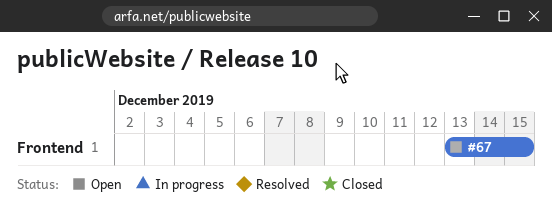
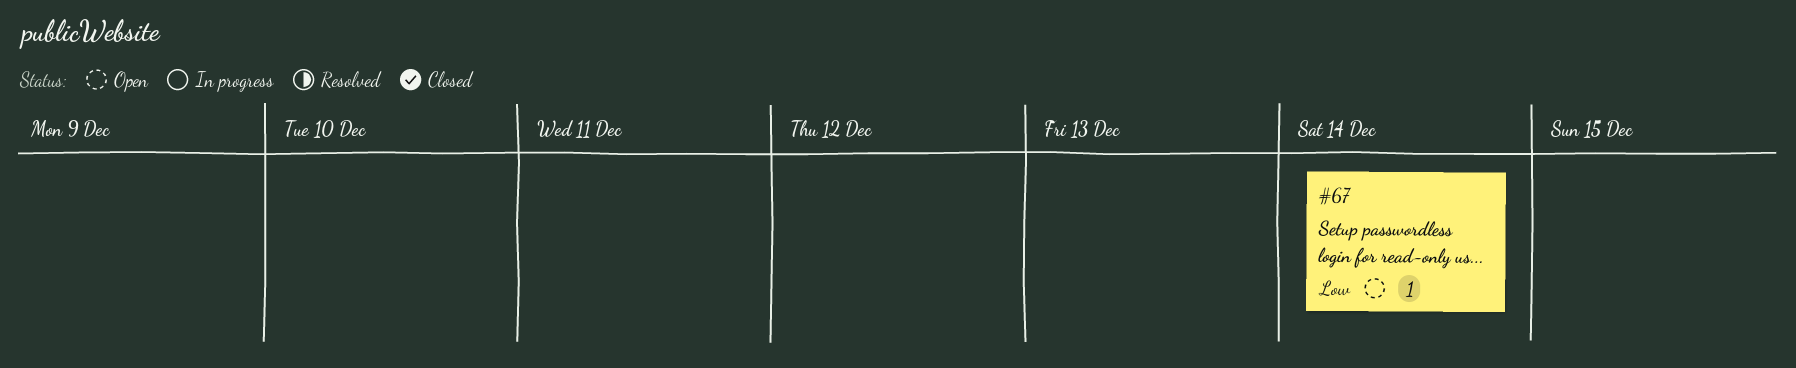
#67, due: Dec 15 -> Dec 14

